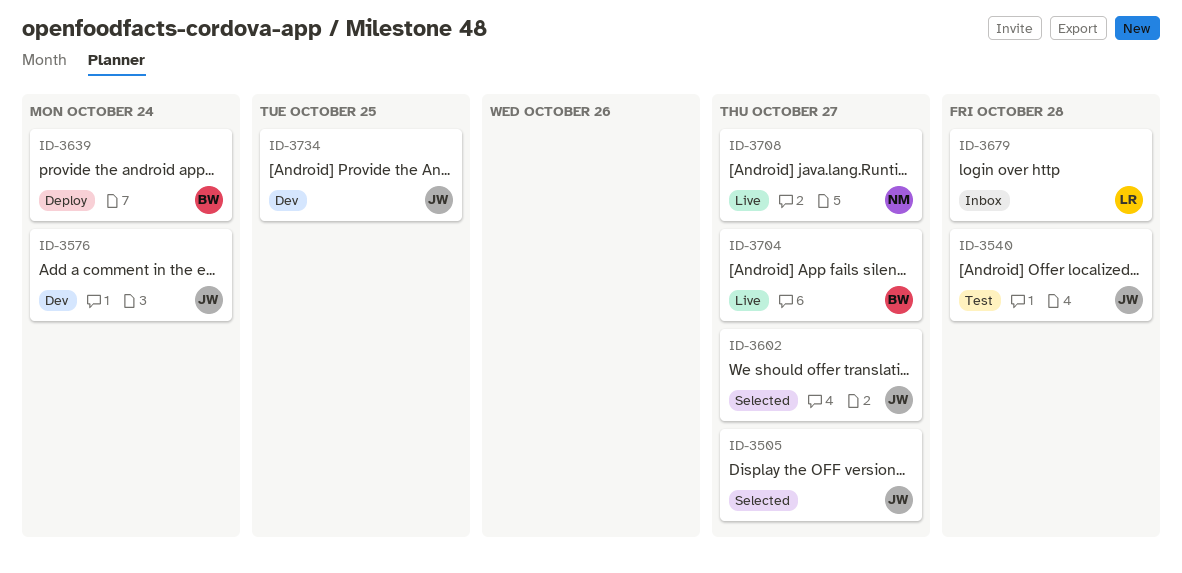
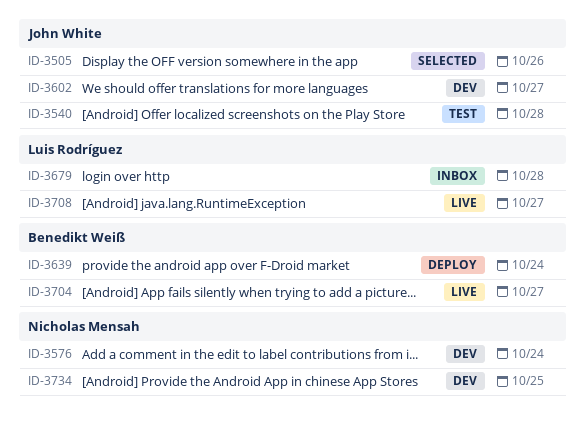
ID-3505, due: Oct 27 -> Oct 26
ID-3576, owner: John White -> Nicholas Mensah
ID-3602, status: Selected -> Dev
ID-3708, owner: Nicholas Mensah -> Luis Rodríguez
ID-3734, owner: John White -> Nicholas Mensah

